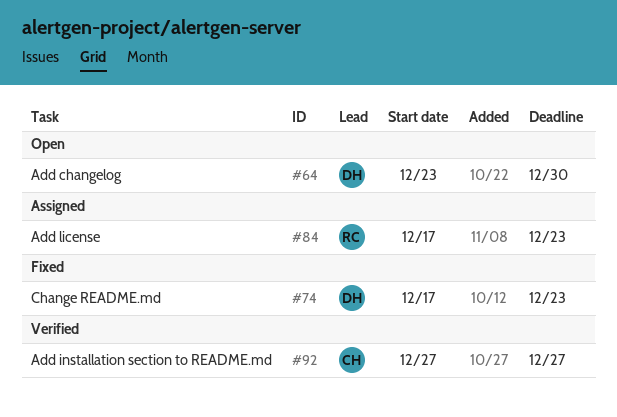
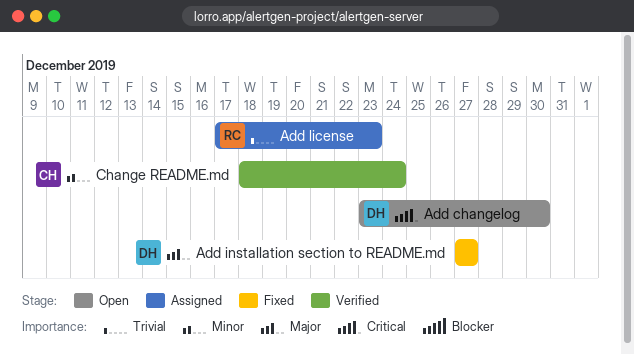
Add installation section to README.md, status: Verified -> Fixed
Add installation section to README.md, owner: CH -> DH
Change README.md, status: Fixed -> Verified
Change README.md, owner: DH -> CH
Change README.md, start: Dec 17 -> Dec 18
Change README.md, due: Dec 23 -> Dec 24

